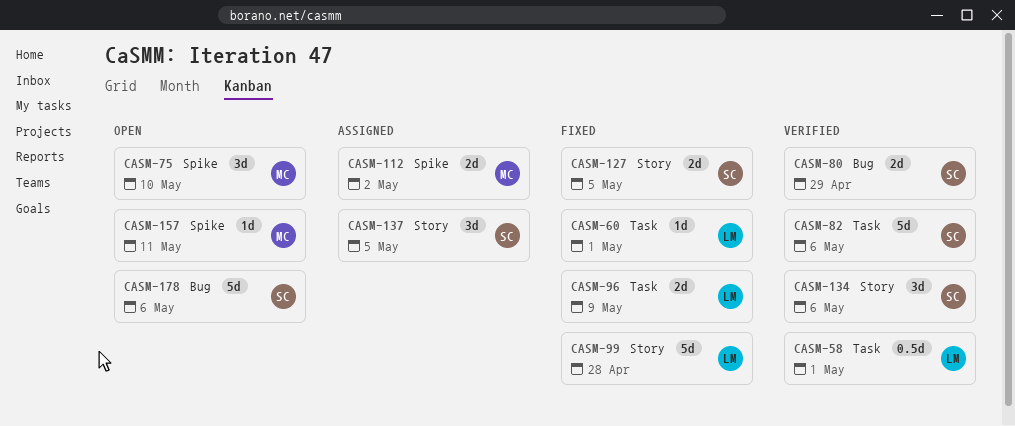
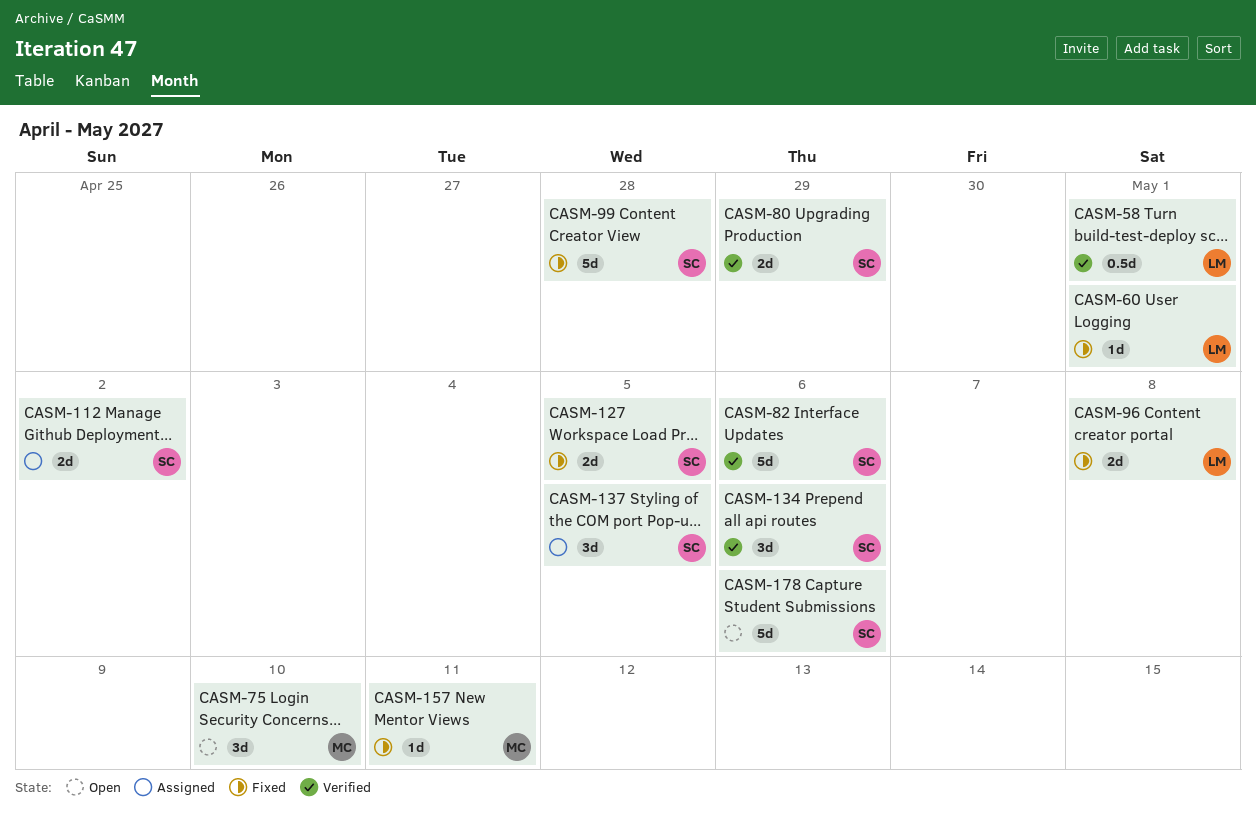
CASM-96, due: May 9 -> May 8
CASM-99, owner: LM -> SC
CASM-112, owner: MC -> SC
CASM-157, status: Open -> Fixed

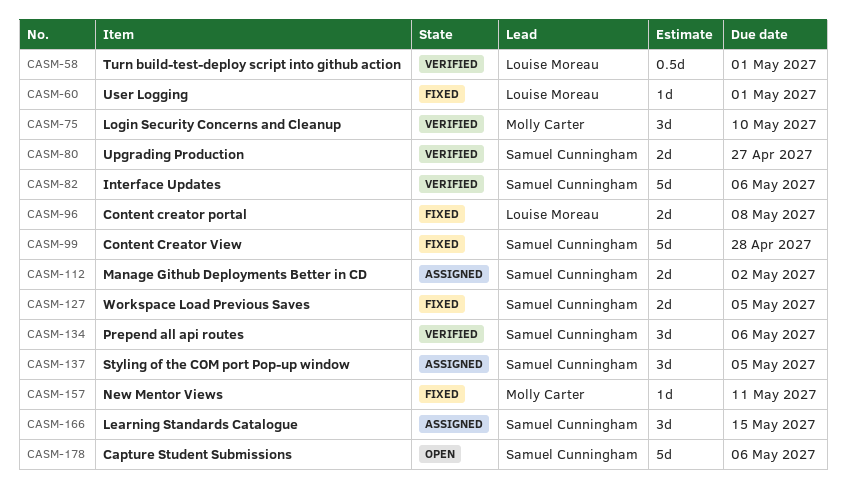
CASM-75, status: Open -> Verified
CASM-80, due: Apr 29 -> Apr 27
CASM-166: none -> present

